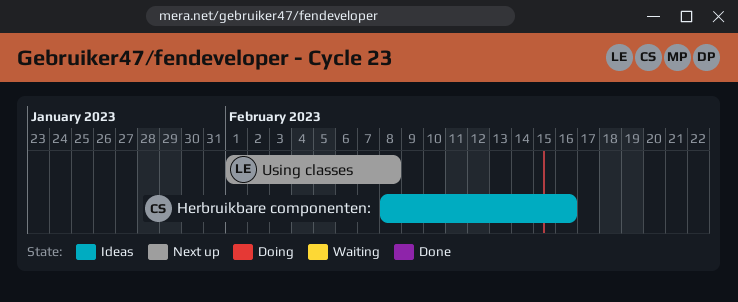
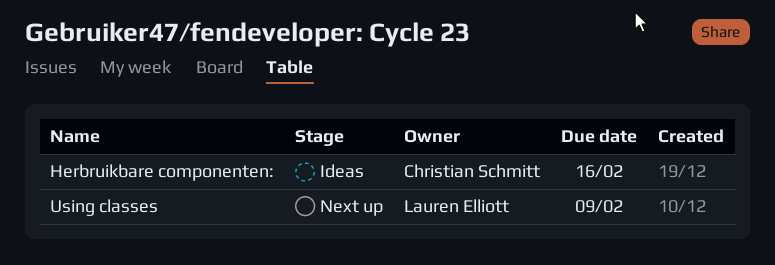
Using classes, due: Feb 8 -> Feb 9

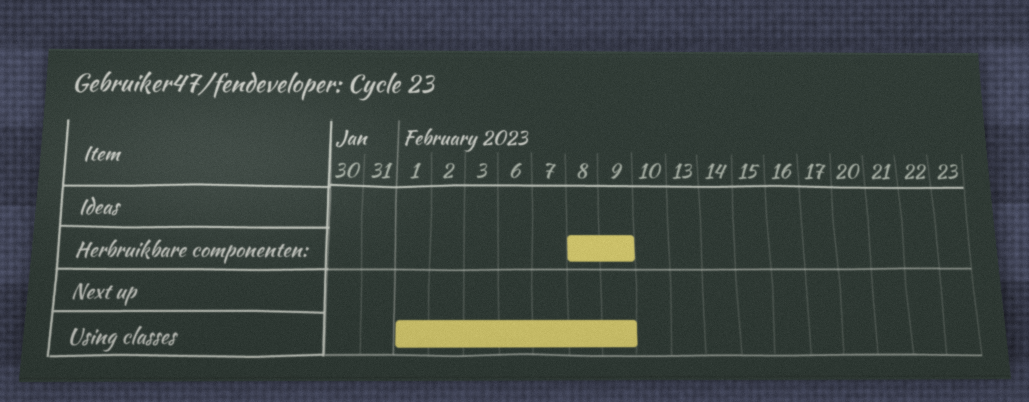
Herbruikbare componenten:, due: Feb 16 -> Feb 9

